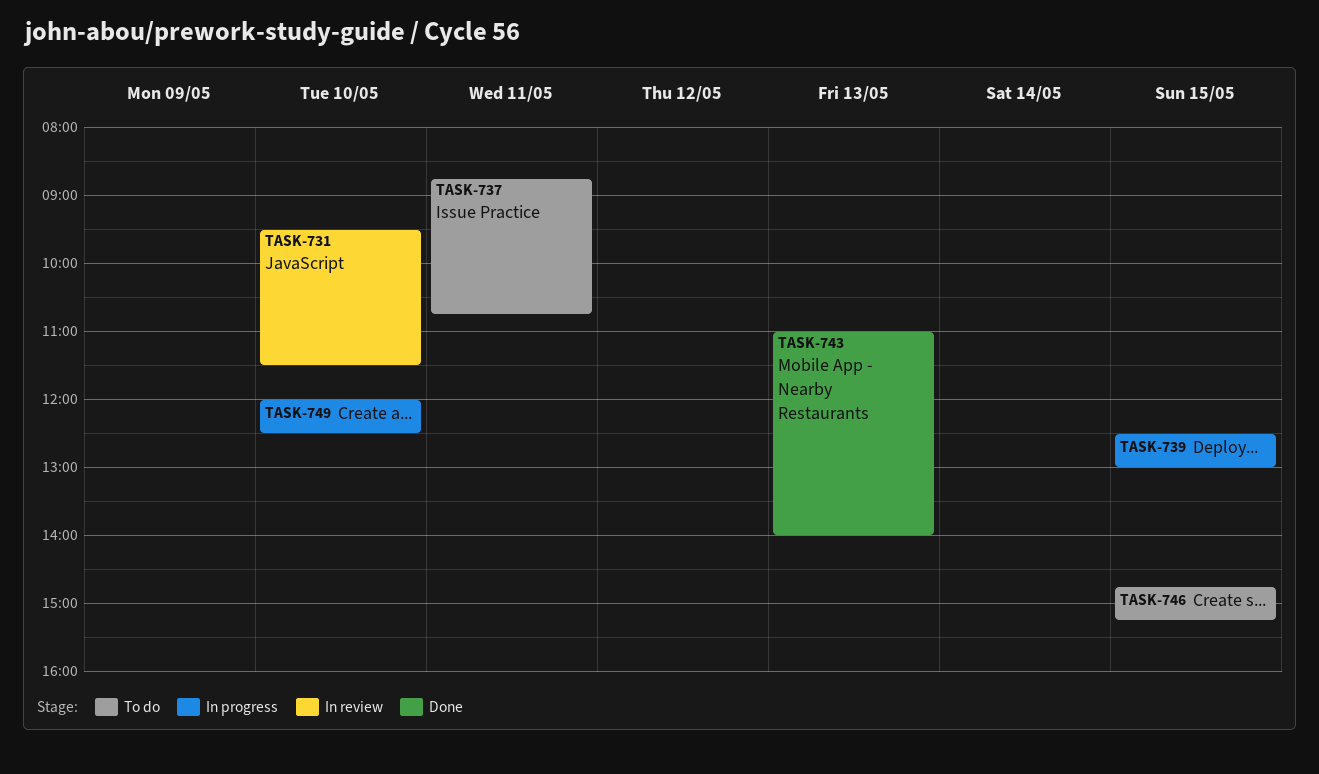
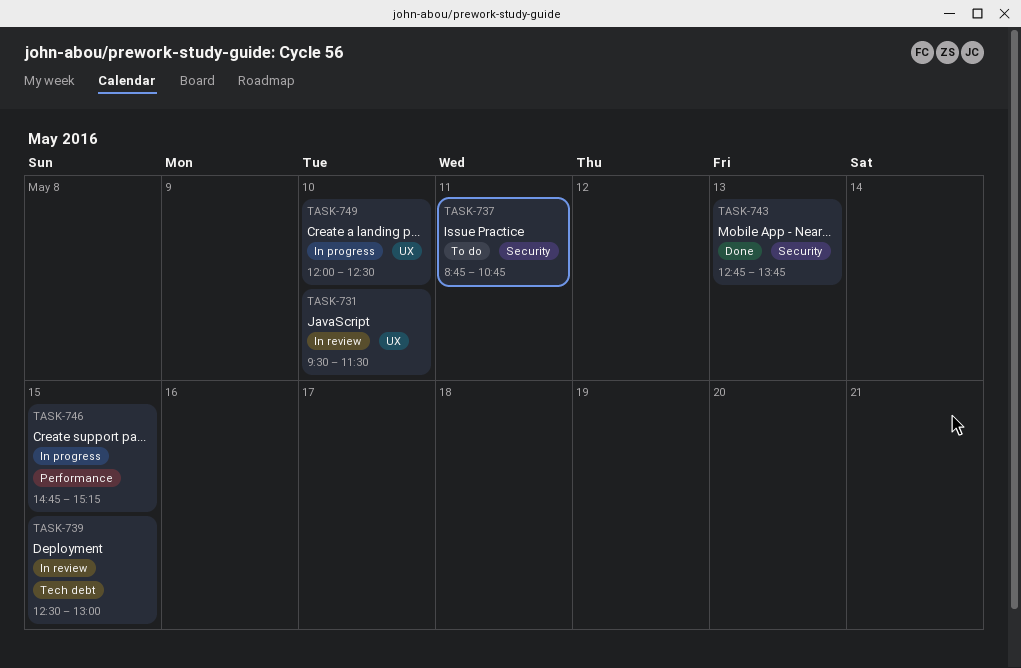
TASK-739, status: In progress -> In review
TASK-743, begins: 11:00 -> 12:45
TASK-743, ends: 14:00 -> 13:45
TASK-746, status: To do -> In progress

